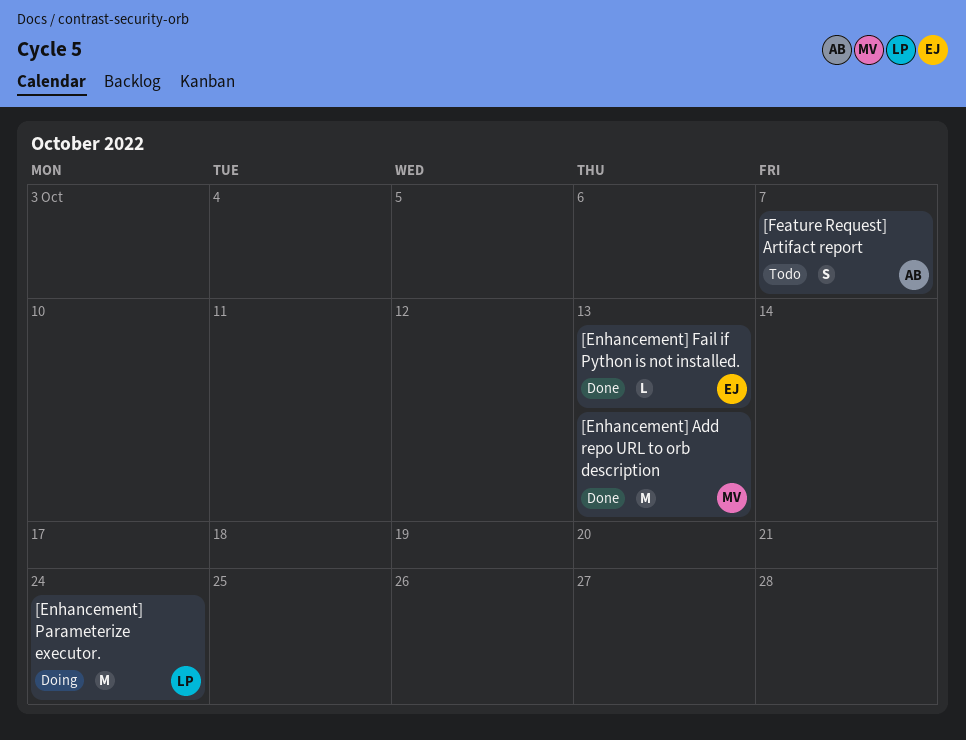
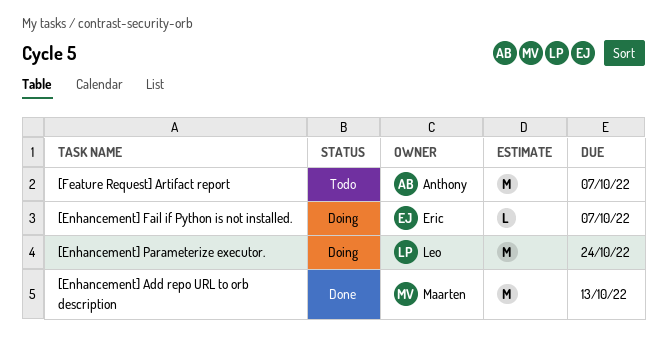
[Enhancement] Fail if Python is not installed., status: Done -> Doing
[Enhancement] Fail if Python is not installed., due: Oct 13 -> Oct 7
[Feature Request] Artifact report, estimate: S -> M

